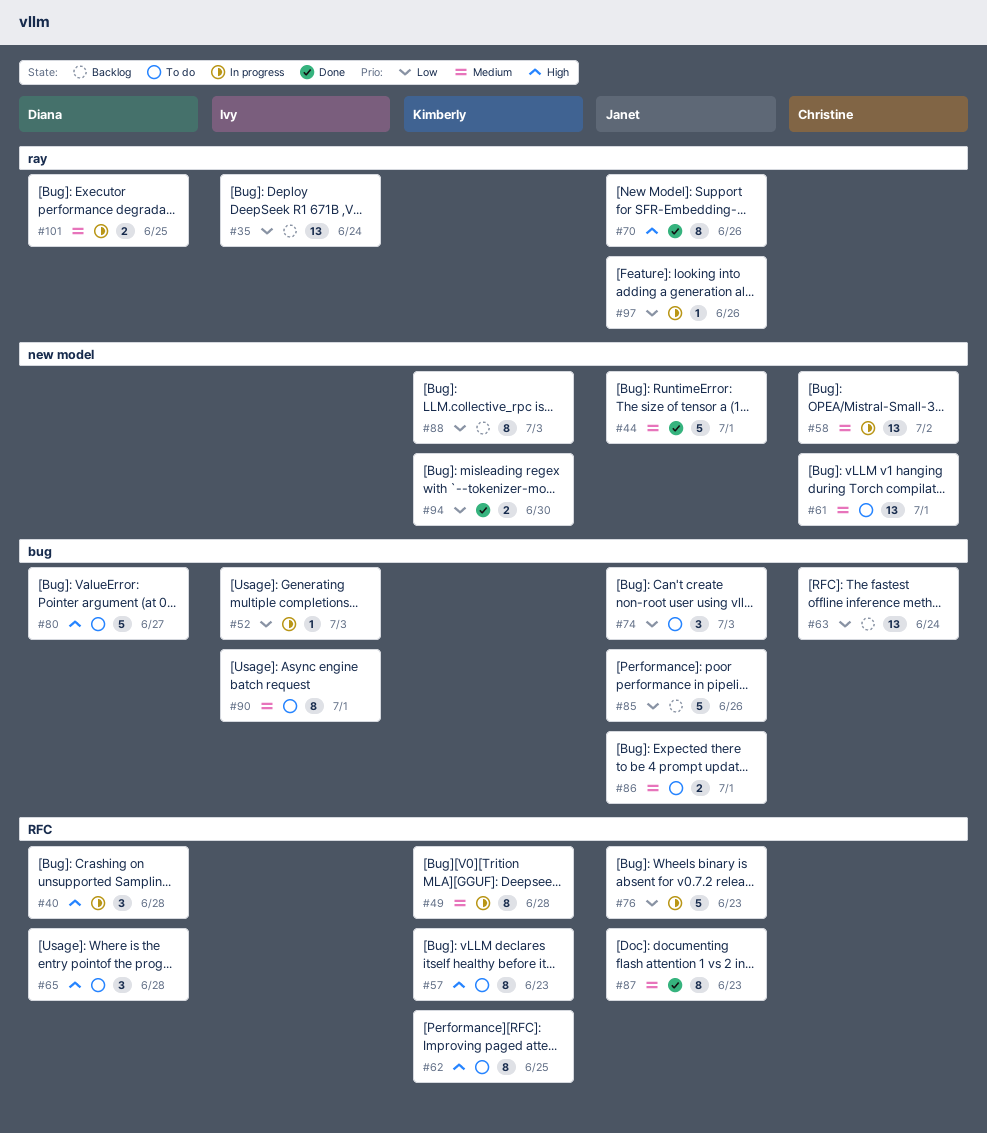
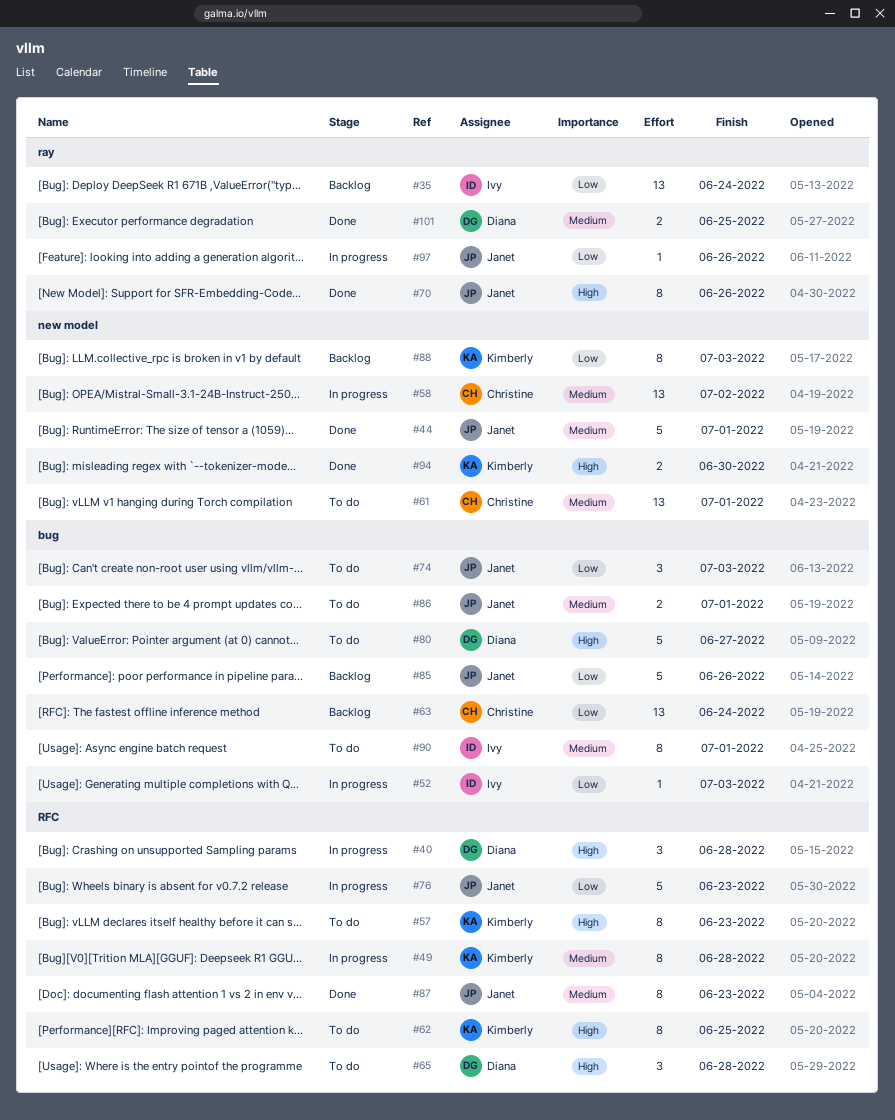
#94, priority: Low -> High
#101, status: In progress -> Done

